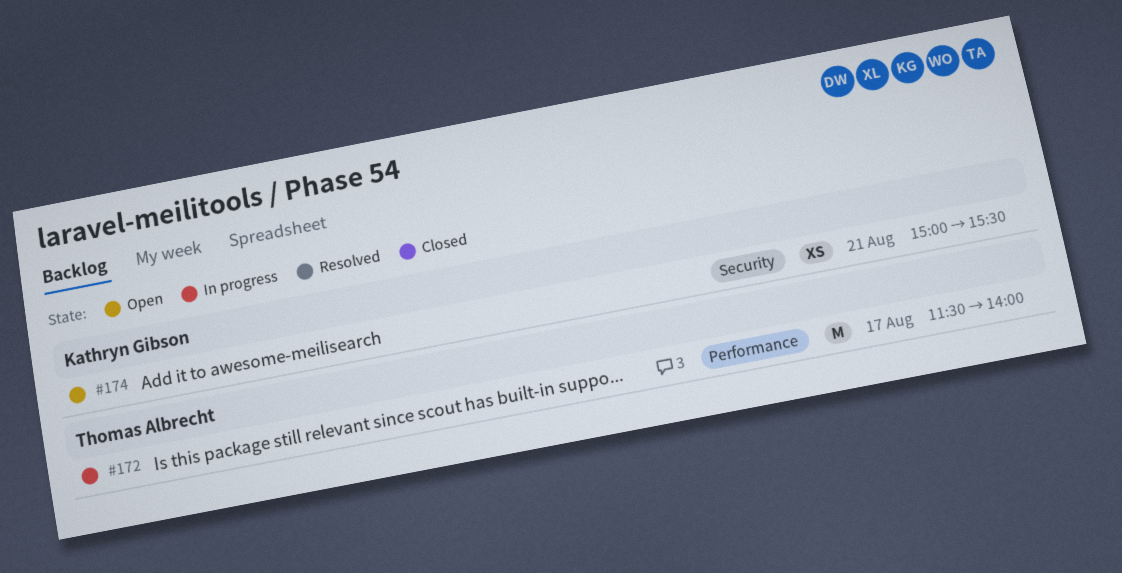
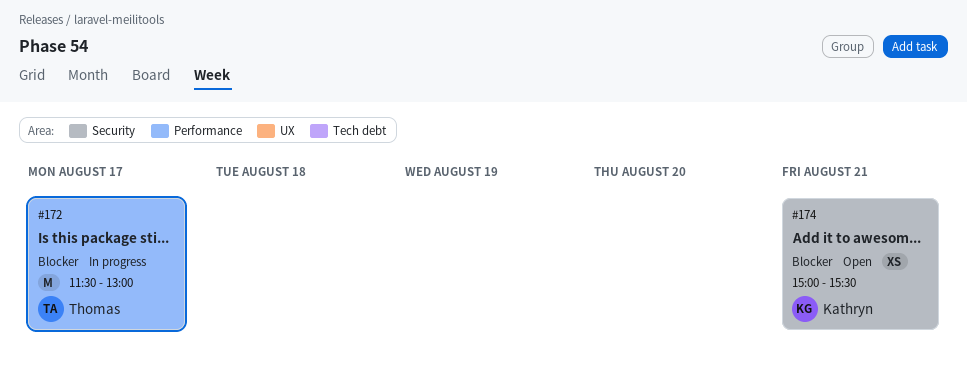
#172, ends: 14:00 -> 13:00

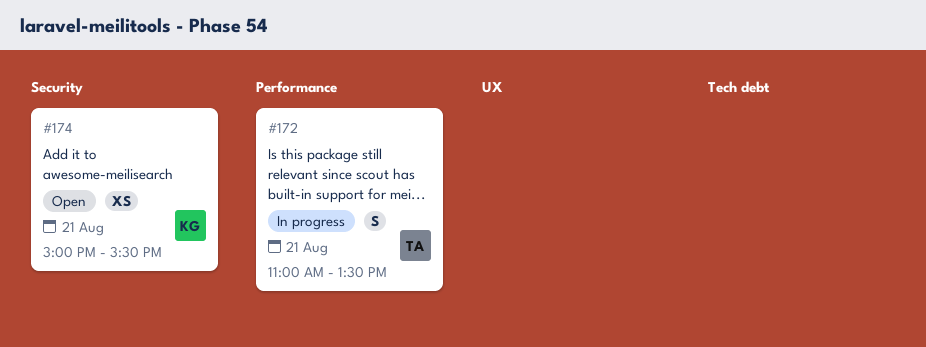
#172, estimate: M -> S
#172, day: Aug 17 -> Aug 21
#172, begins: 11:30 -> 11:00
#172, ends: 13:00 -> 13:30

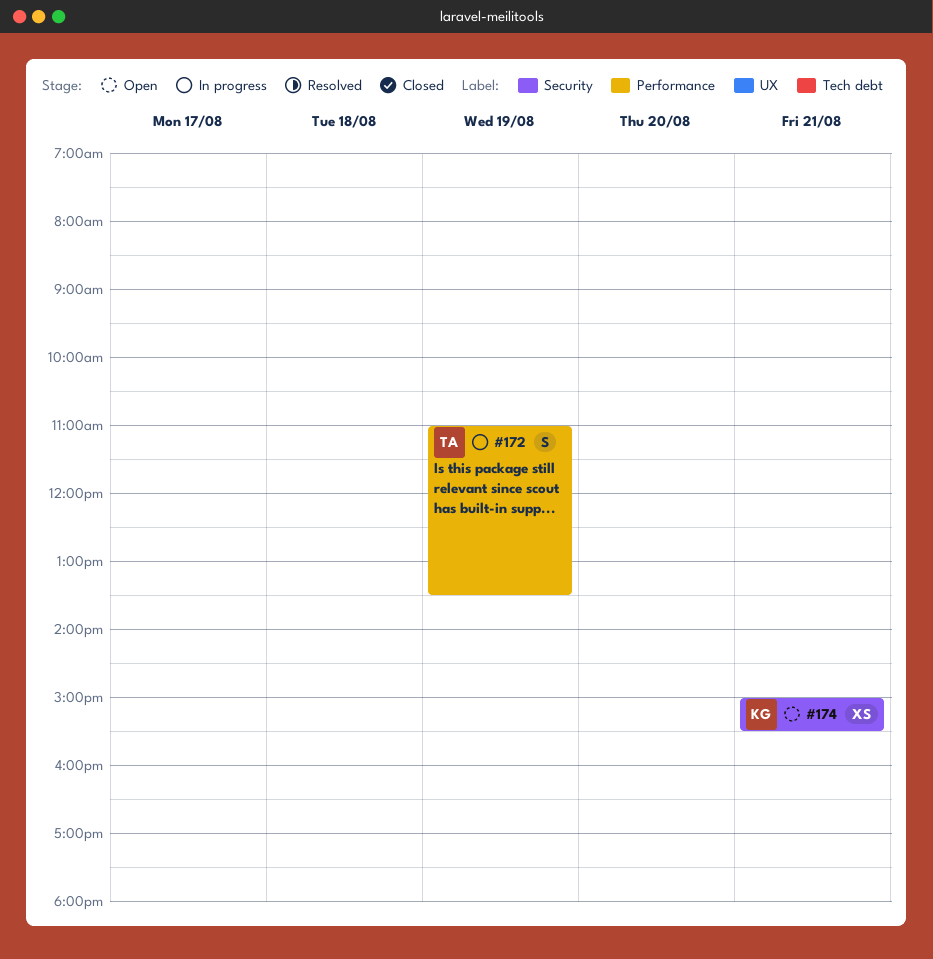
#172, day: Aug 21 -> Aug 19

